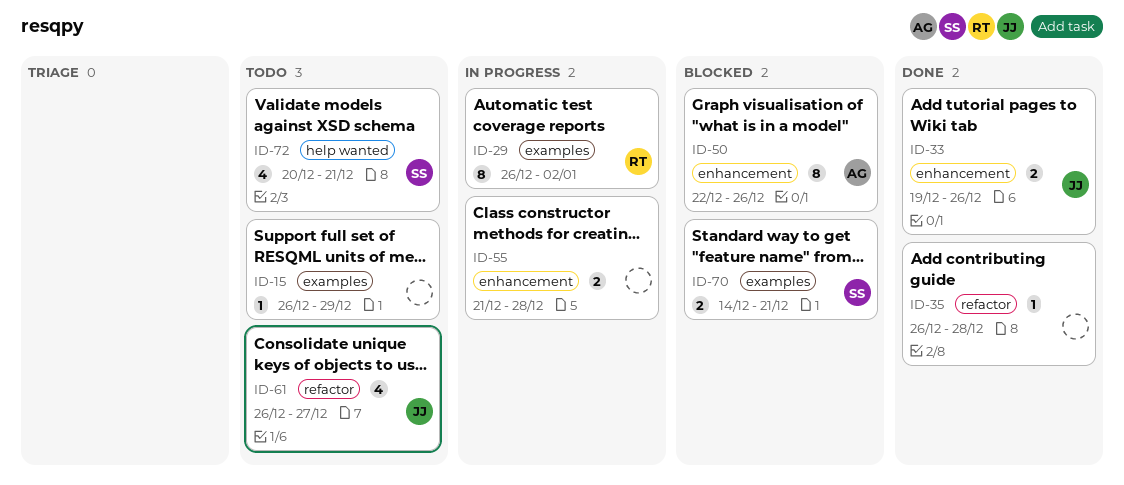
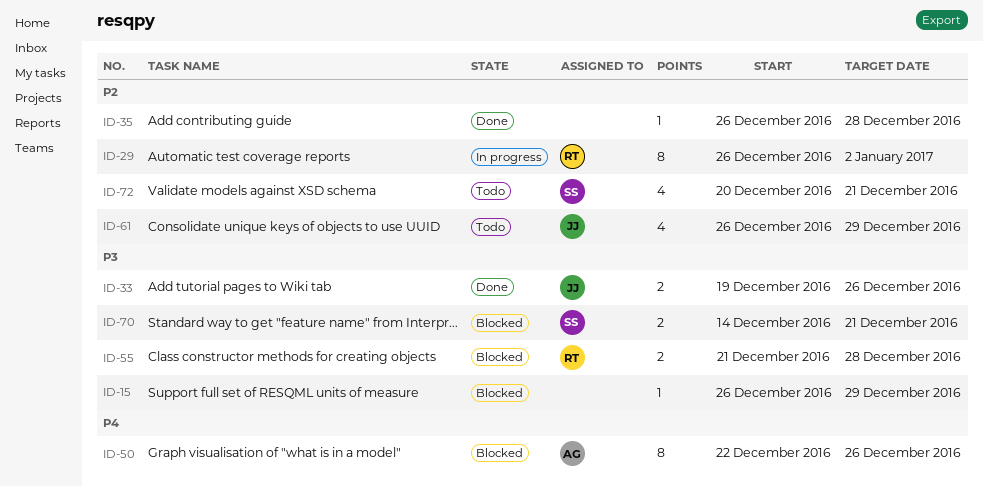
ID-15, status: Todo -> Blocked
ID-55, status: In progress -> Blocked
ID-55, owner: none -> RT
ID-61, due: Dec 27 -> Dec 29

